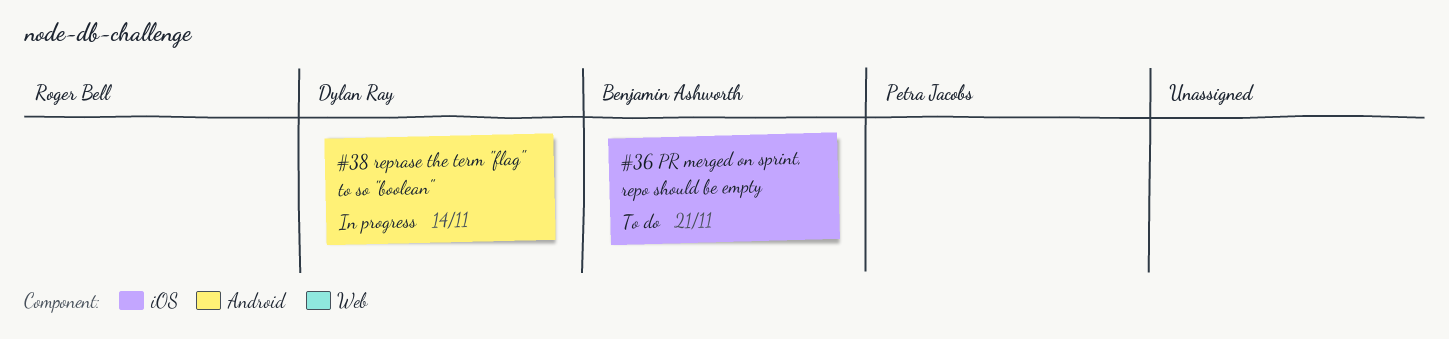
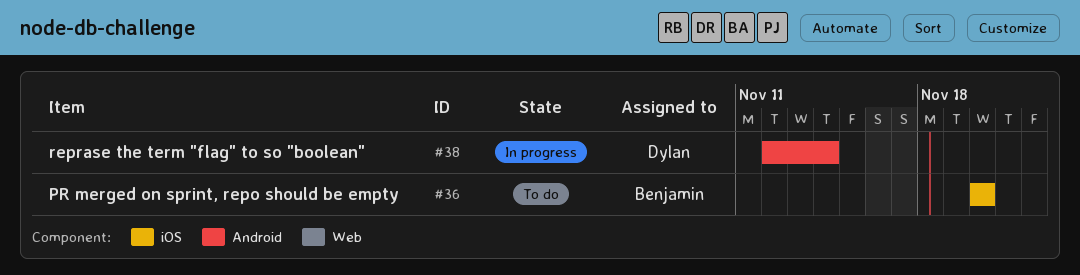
#36, due: Nov 21 -> Nov 20

